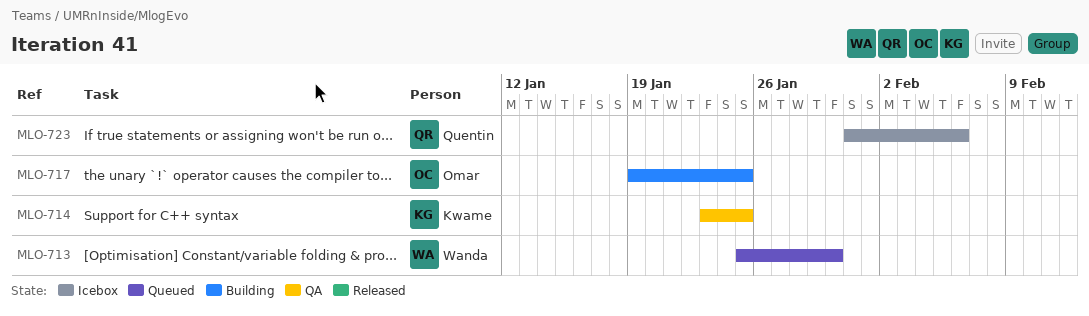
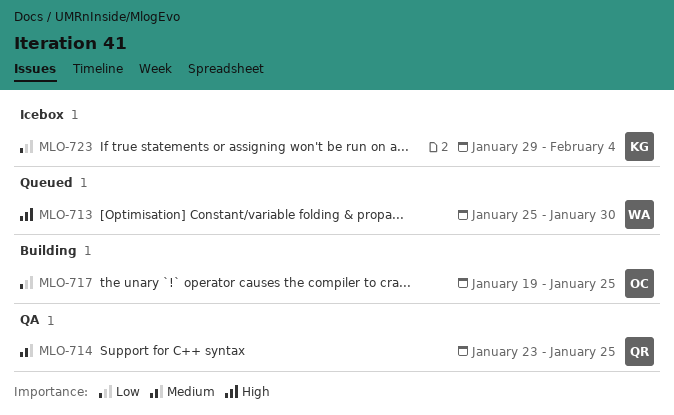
MLO-714, owner: Kwame -> Quentin
MLO-723, owner: Quentin -> Kwame
MLO-723, start: Jan 31 -> Jan 29
MLO-723, due: Feb 6 -> Feb 4

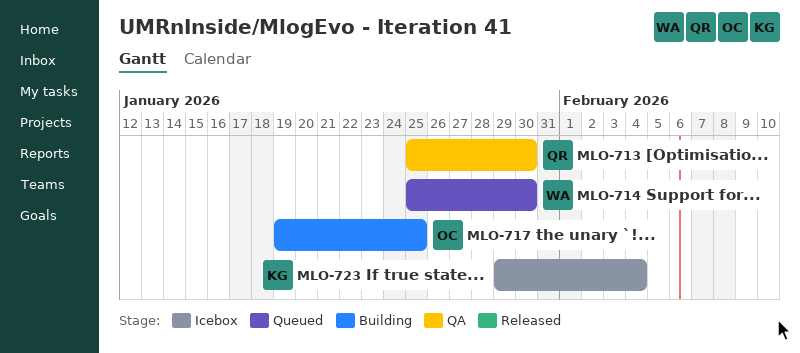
MLO-713, status: Queued -> QA
MLO-713, owner: WA -> QR
MLO-714, status: QA -> Queued
MLO-714, owner: QR -> WA
MLO-714, start: Jan 23 -> Jan 25
MLO-714, due: Jan 25 -> Jan 30

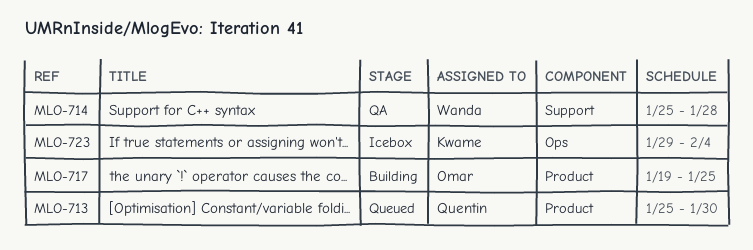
MLO-713, status: QA -> Queued
MLO-714, status: Queued -> QA
MLO-714, due: Jan 30 -> Jan 28

